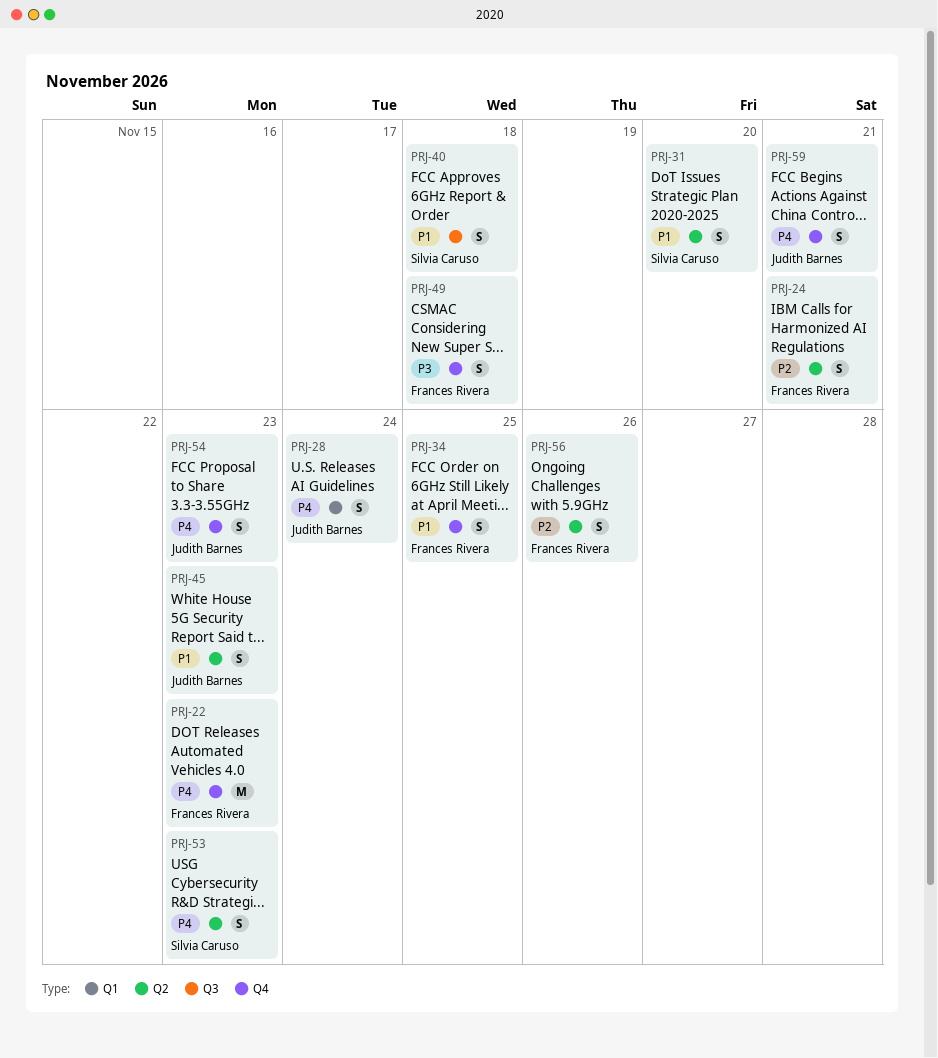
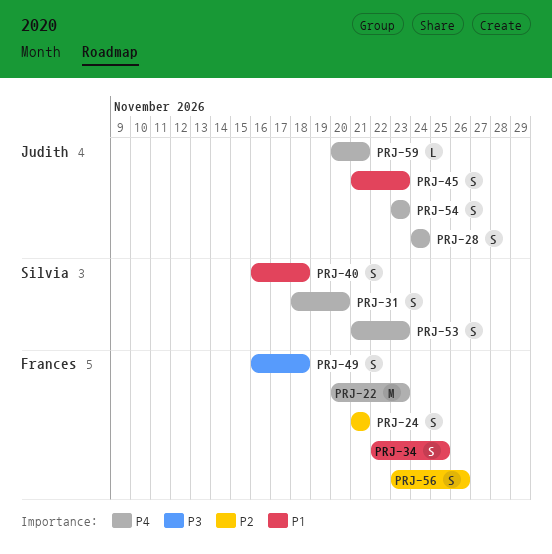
PRJ-31, priority: P1 -> P4
PRJ-59, estimate: S -> L

